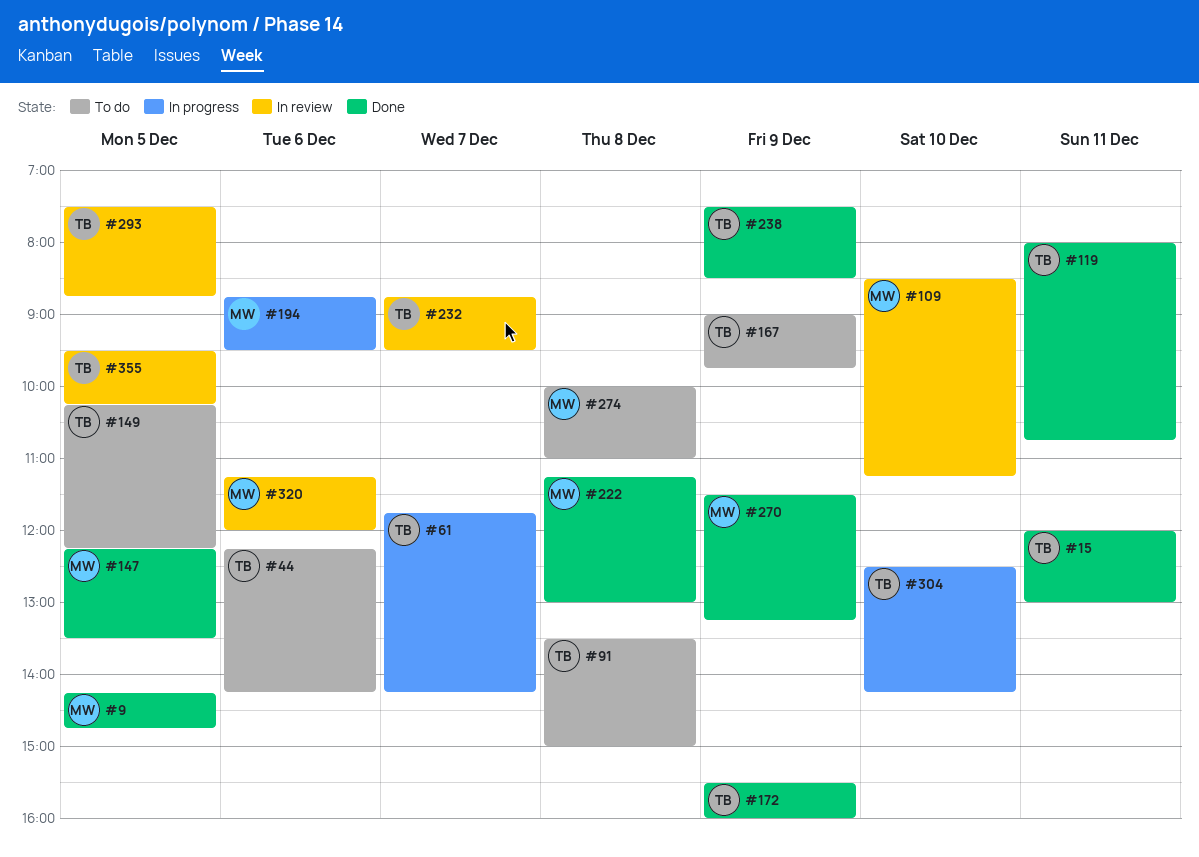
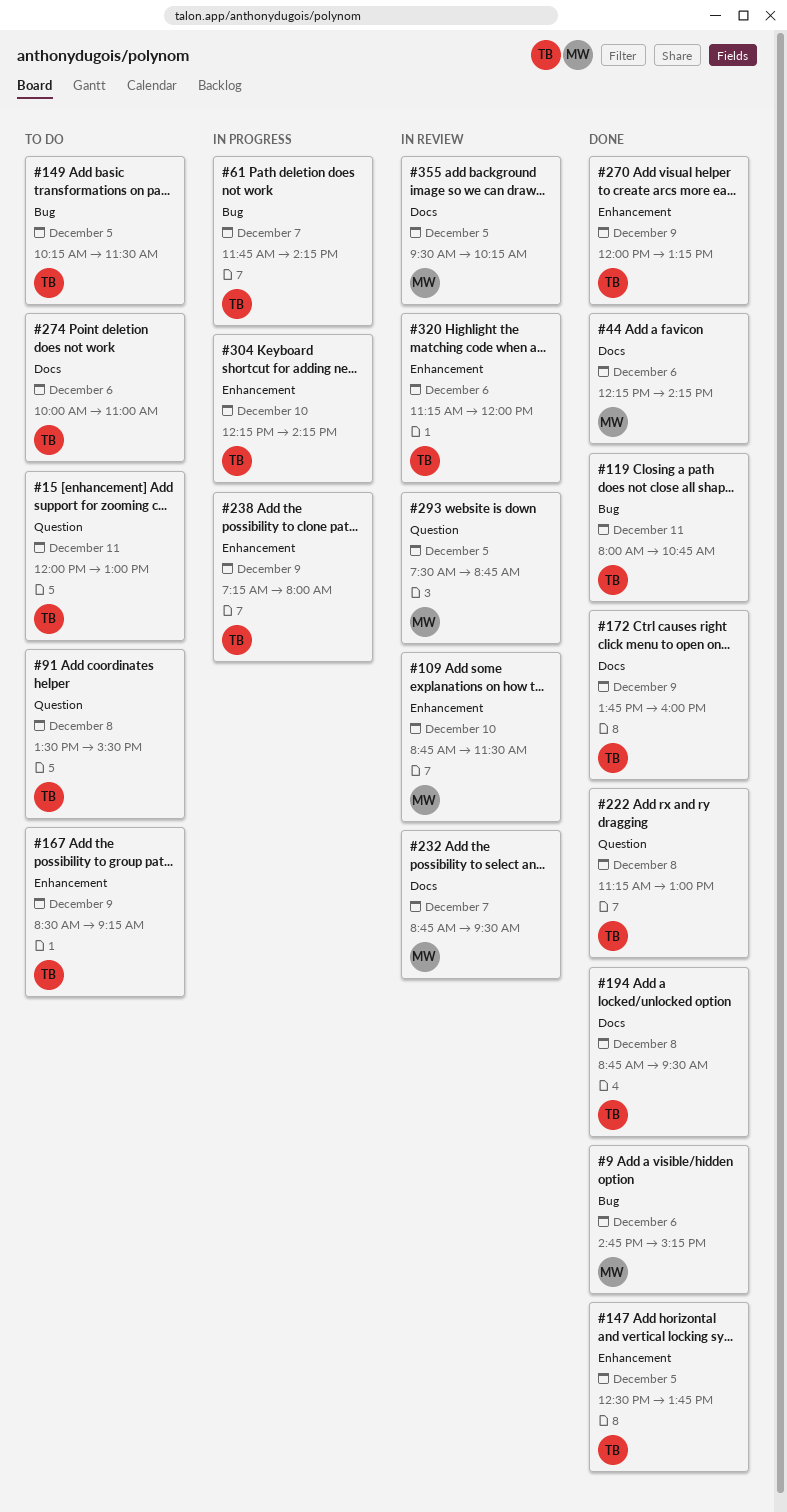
#9, day: Dec 5 -> Dec 6
#9, begins: 14:15 -> 14:45
#9, ends: 14:45 -> 15:15
#15, status: Done -> To do
#44, status: To do -> Done
#44, owner: TB -> MW
#91, ends: 15:00 -> 15:30
#109, begins: 08:30 -> 08:45
#109, ends: 11:15 -> 11:30
#147, owner: MW -> TB
#147, begins: 12:15 -> 12:30
#147, ends: 13:30 -> 13:45
#149, ends: 12:15 -> 11:30
#167, begins: 09:00 -> 08:30
#167, ends: 09:45 -> 09:15
#172, begins: 15:30 -> 13:45
#194, status: In progress -> Done
#194, owner: MW -> TB
#194, day: Dec 6 -> Dec 8
#222, owner: MW -> TB
#232, owner: TB -> MW
#238, status: Done -> In progress
#238, begins: 07:30 -> 07:15
#238, ends: 08:30 -> 08:00
#270, owner: MW -> TB
#270, begins: 11:30 -> 12:00
#274, owner: MW -> TB
#274, day: Dec 8 -> Dec 6
#293, owner: TB -> MW
#304, begins: 12:30 -> 12:15
#320, owner: MW -> TB
#355, owner: TB -> MW

